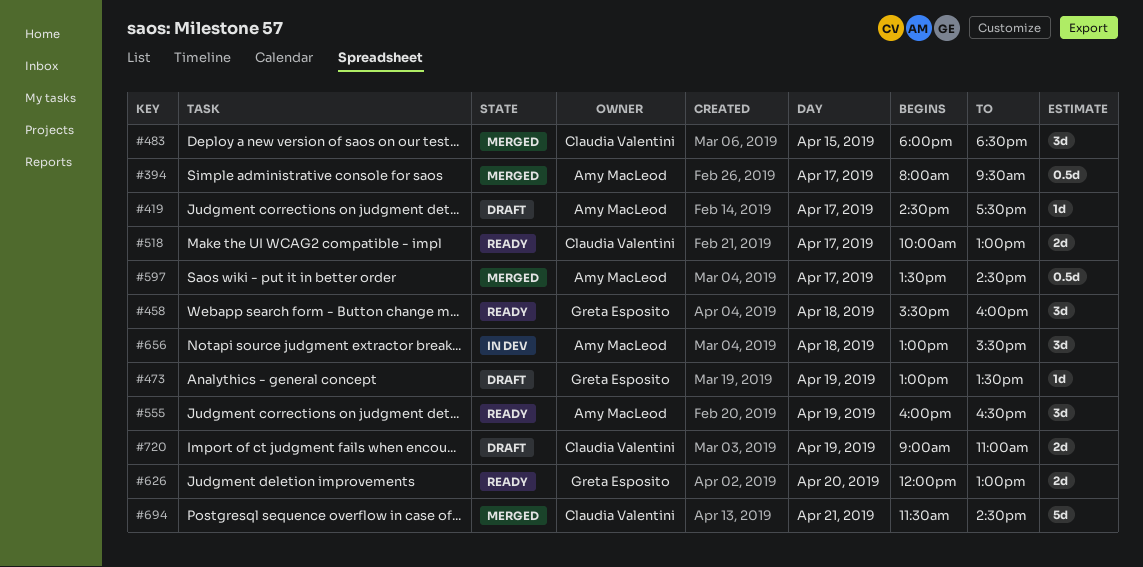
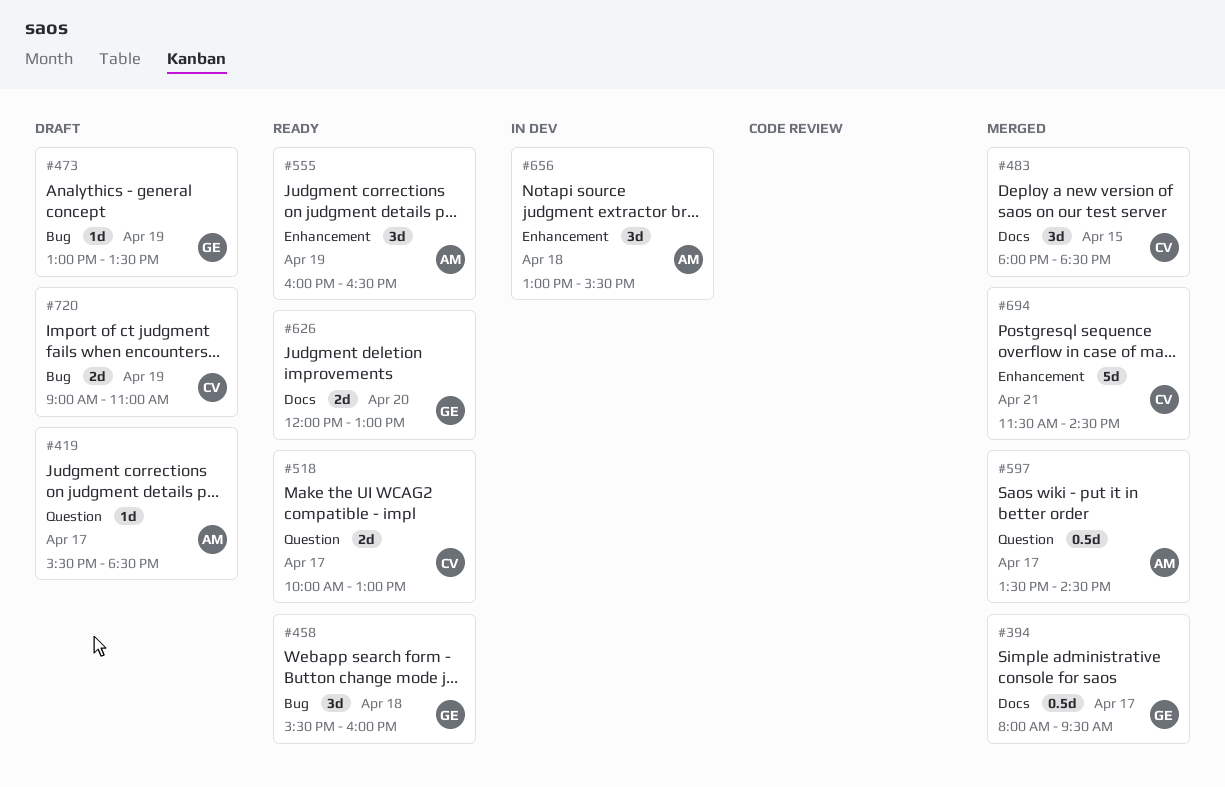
#394, owner: Amy MacLeod -> Greta Esposito
#419, begins: 14:30 -> 15:30
#419, ends: 17:30 -> 18:30

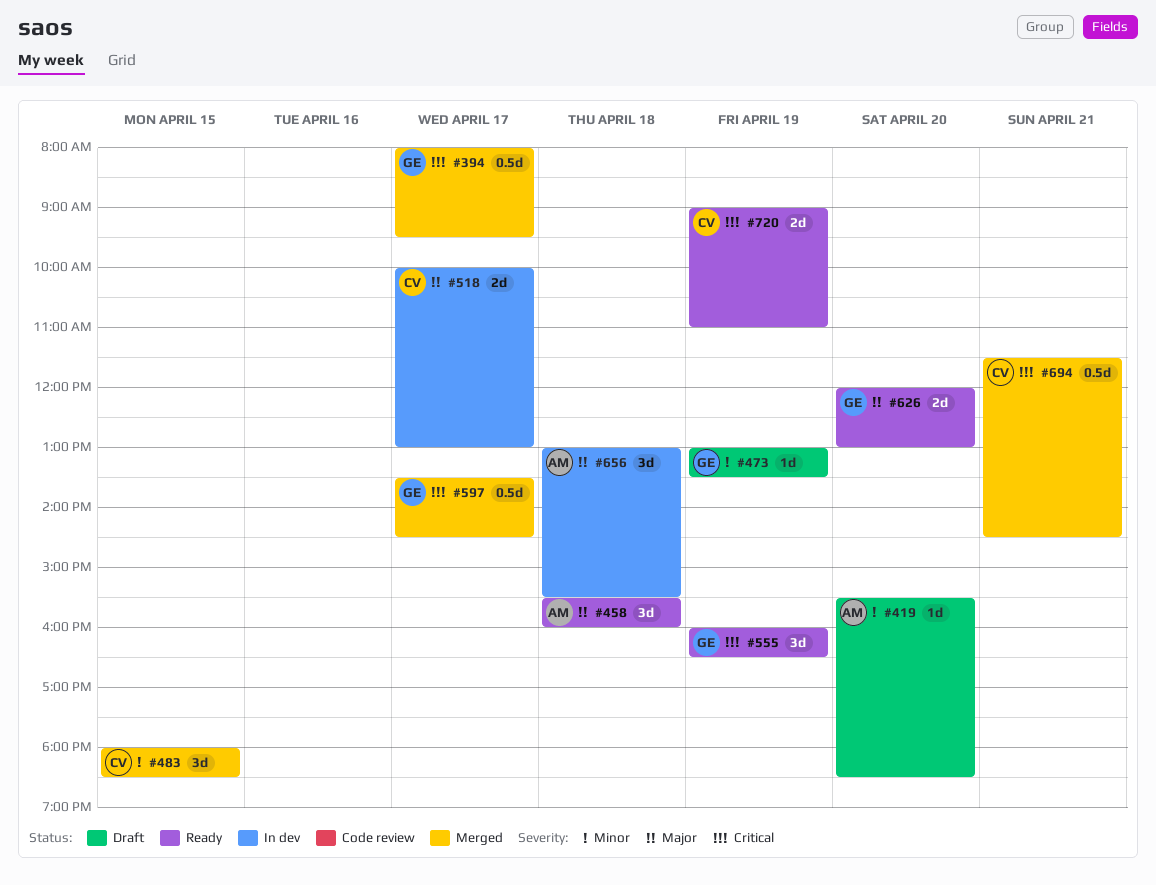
#419, day: Apr 17 -> Apr 20
#458, owner: GE -> AM
#518, status: Ready -> In dev
#555, owner: AM -> GE
#597, owner: AM -> GE
#694, estimate: 5d -> 0.5d
#720, status: Draft -> Ready

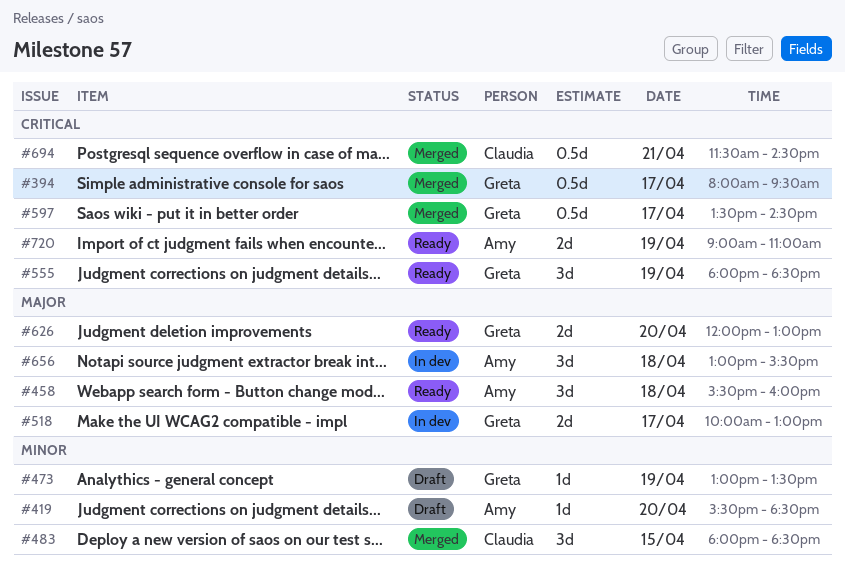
#518, owner: Claudia -> Greta
#555, begins: 16:00 -> 18:00
#555, ends: 16:30 -> 18:30
#720, owner: Claudia -> Amy

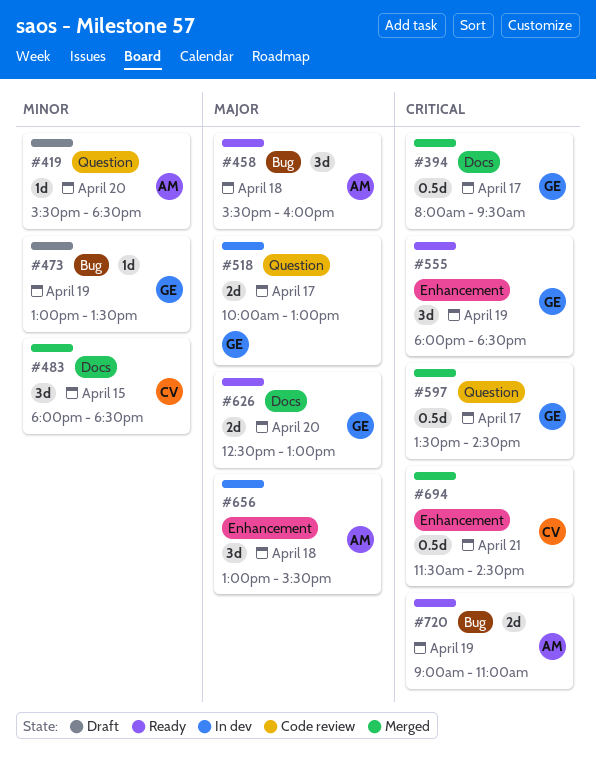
#626, begins: 12:00 -> 12:30

